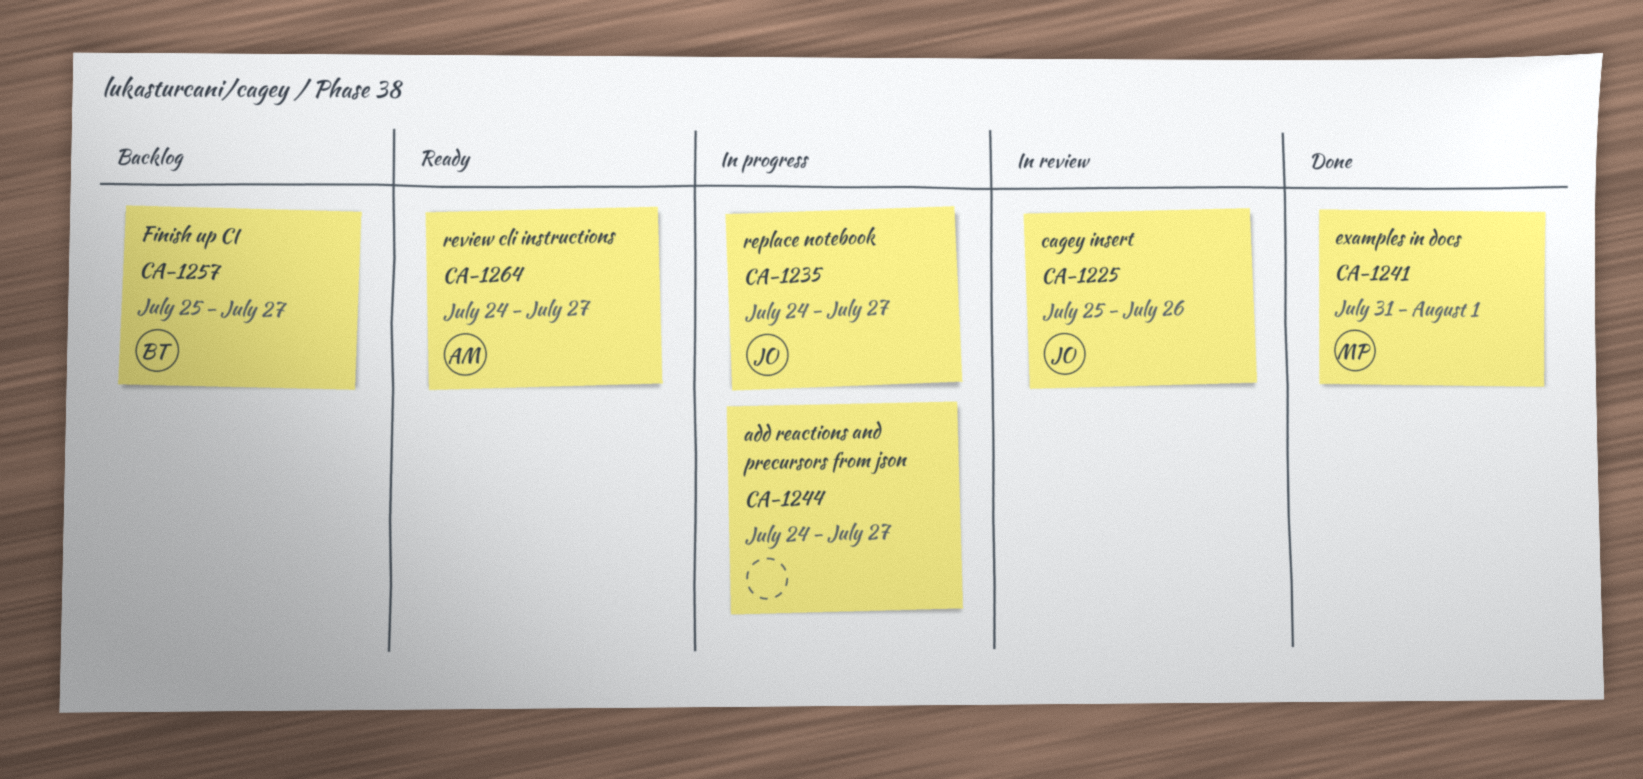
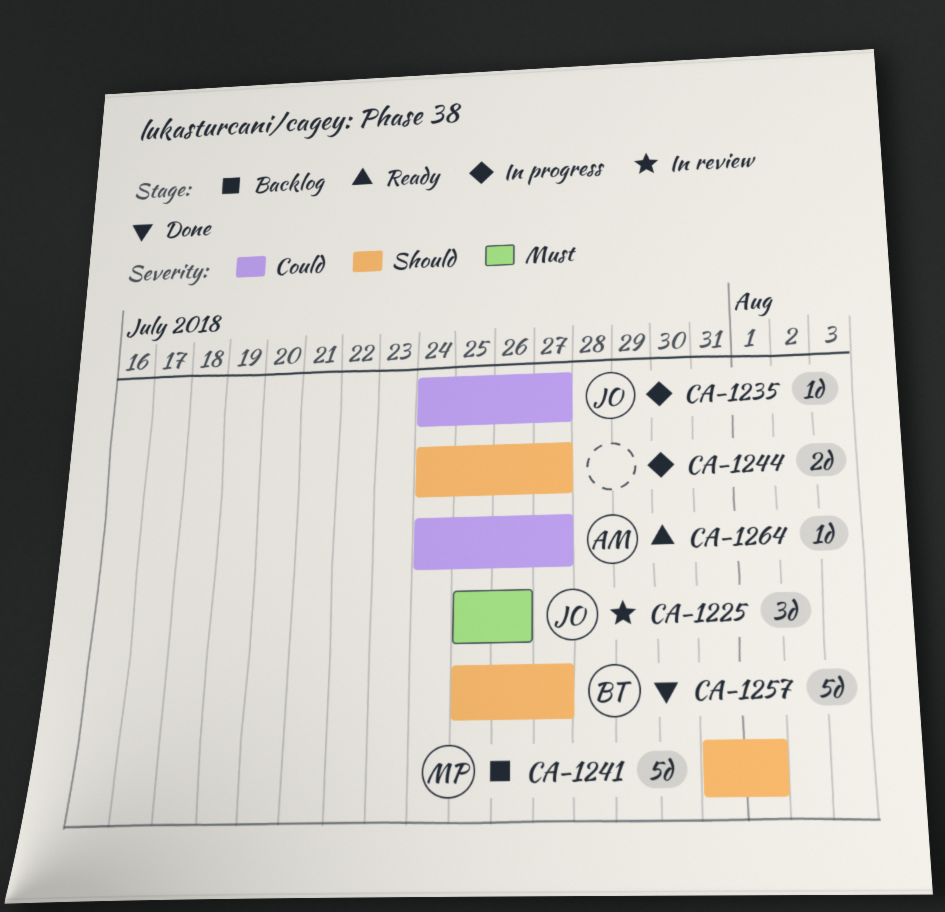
CA-1241, status: Done -> Backlog
CA-1257, status: Backlog -> Done

